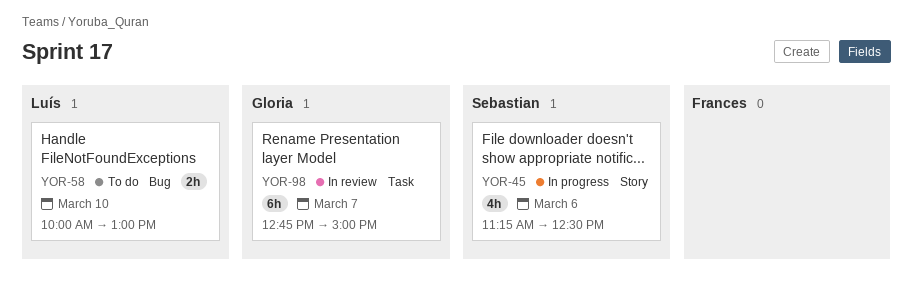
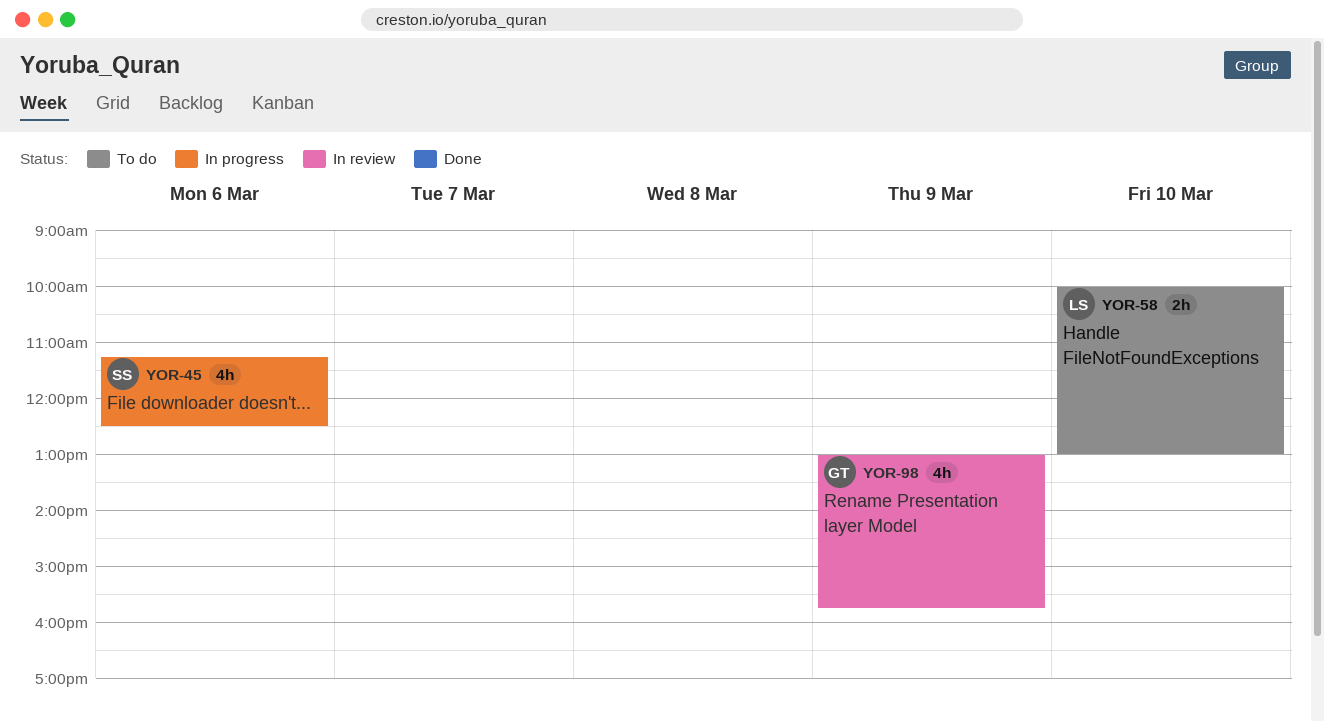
YOR-98, estimate: 6h -> 4h
YOR-98, day: Mar 7 -> Mar 9
YOR-98, begins: 12:45 -> 13:00
YOR-98, ends: 15:00 -> 15:45

